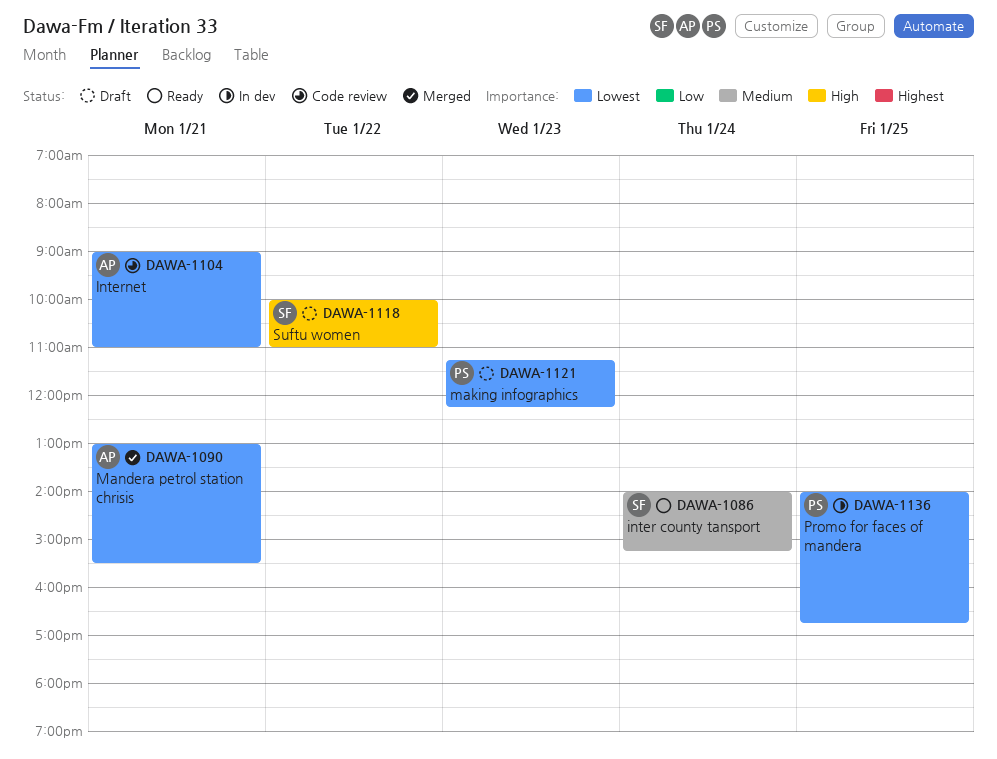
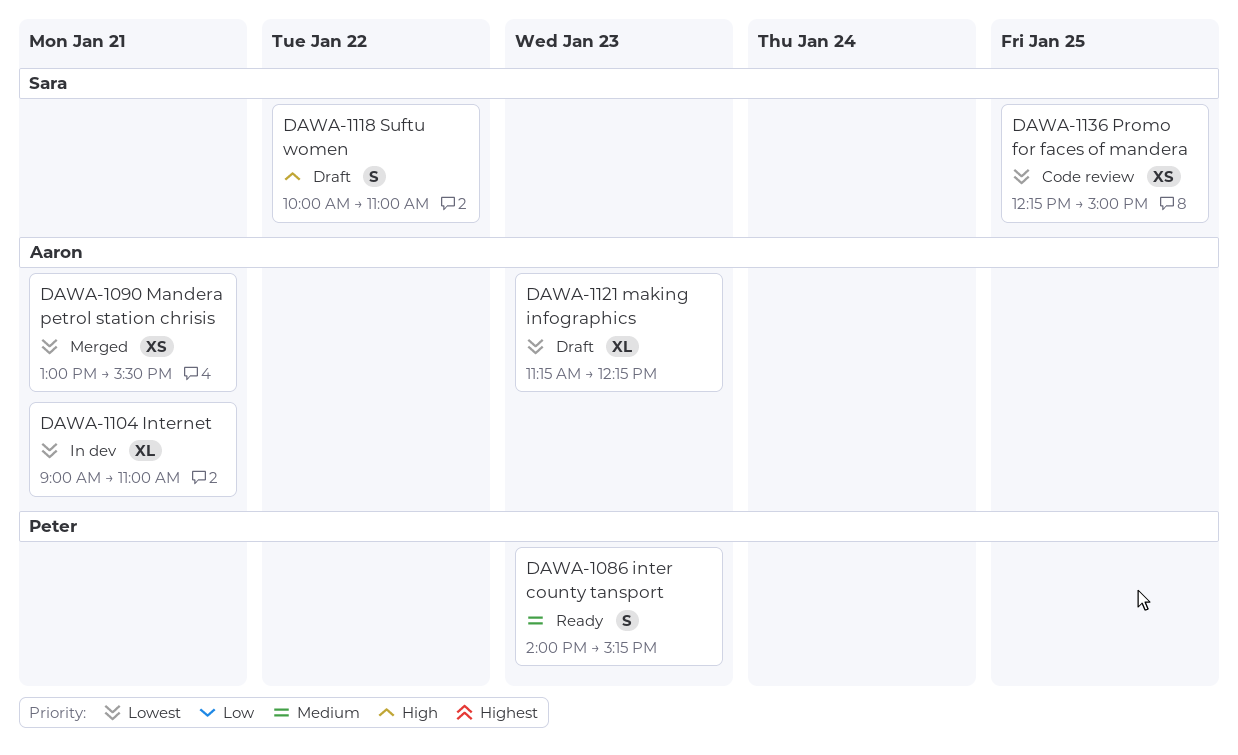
DAWA-1086, owner: Sara -> Peter
DAWA-1086, day: Jan 24 -> Jan 23
DAWA-1104, status: Code review -> In dev
DAWA-1121, owner: Peter -> Aaron
DAWA-1136, status: In dev -> Code review
DAWA-1136, owner: Peter -> Sara
DAWA-1136, begins: 14:00 -> 12:15
DAWA-1136, ends: 16:45 -> 15:00

